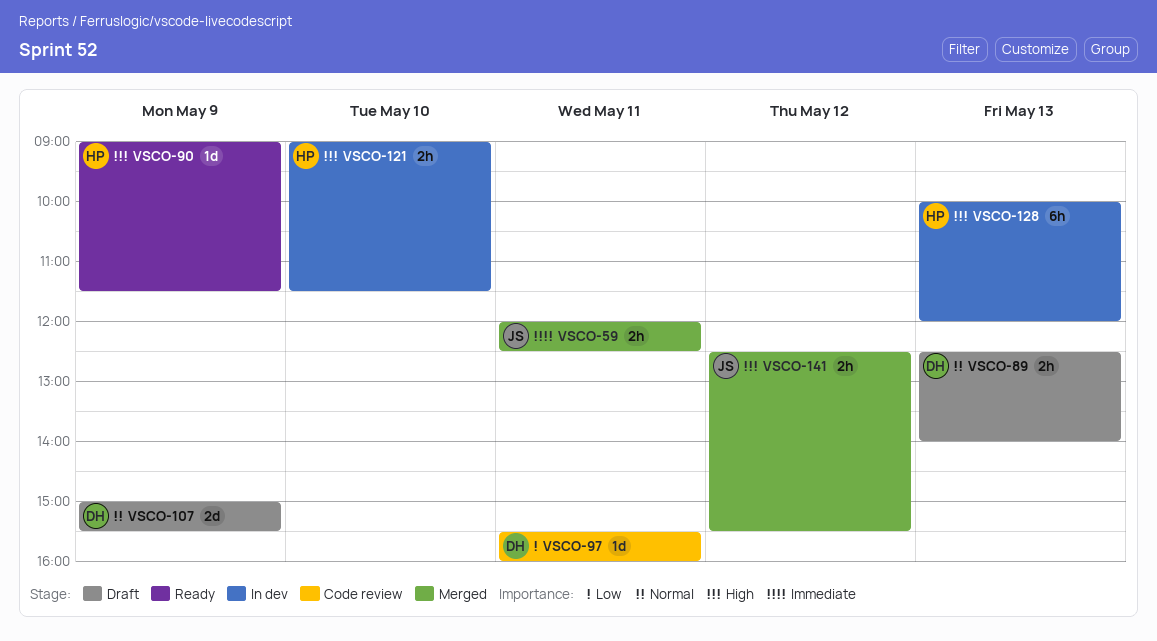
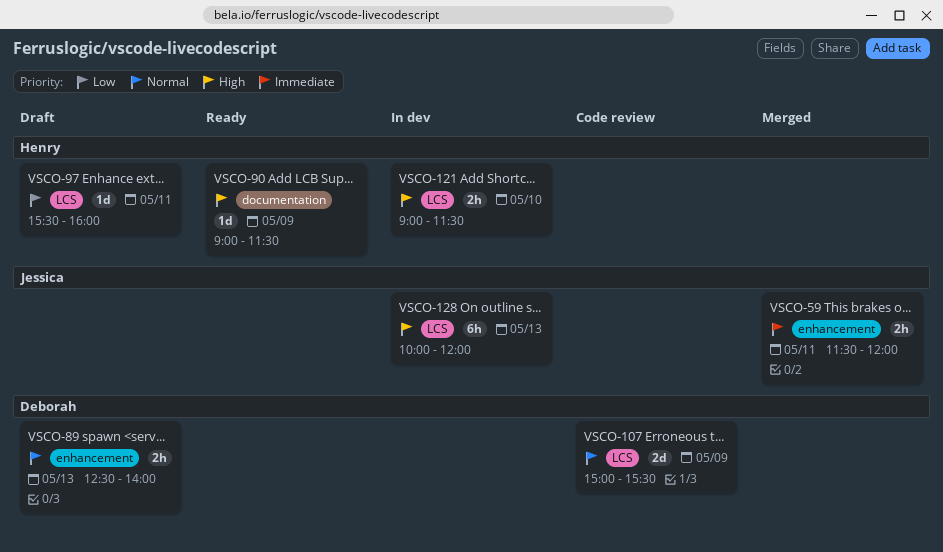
VSCO-59, begins: 12:00 -> 11:30
VSCO-59, ends: 12:30 -> 12:00
VSCO-97, status: Code review -> Draft
VSCO-97, owner: Deborah -> Henry
VSCO-107, status: Draft -> Code review
VSCO-128, owner: Henry -> Jessica
VSCO-141: present -> none

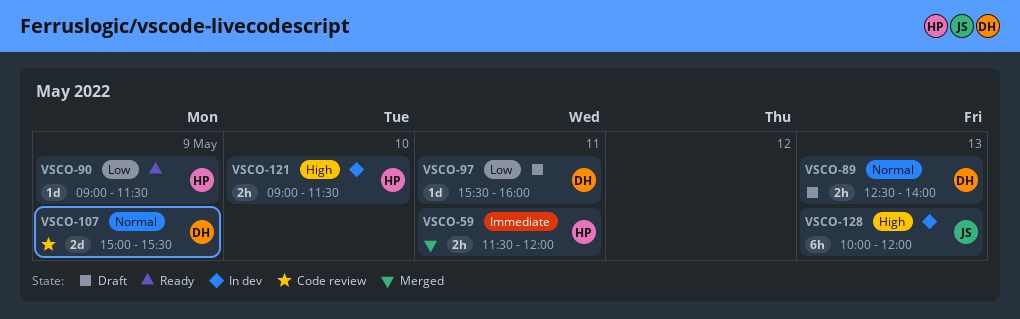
VSCO-59, owner: Jessica -> Henry
VSCO-90, priority: High -> Low
VSCO-97, owner: Henry -> Deborah

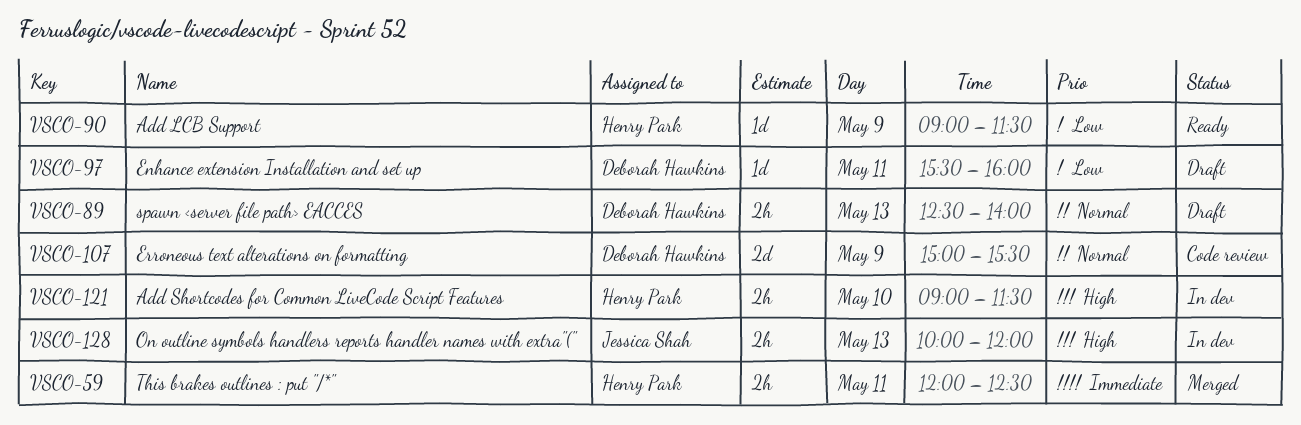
VSCO-59, begins: 11:30 -> 12:00
VSCO-59, ends: 12:00 -> 12:30
VSCO-128, estimate: 6h -> 2h

